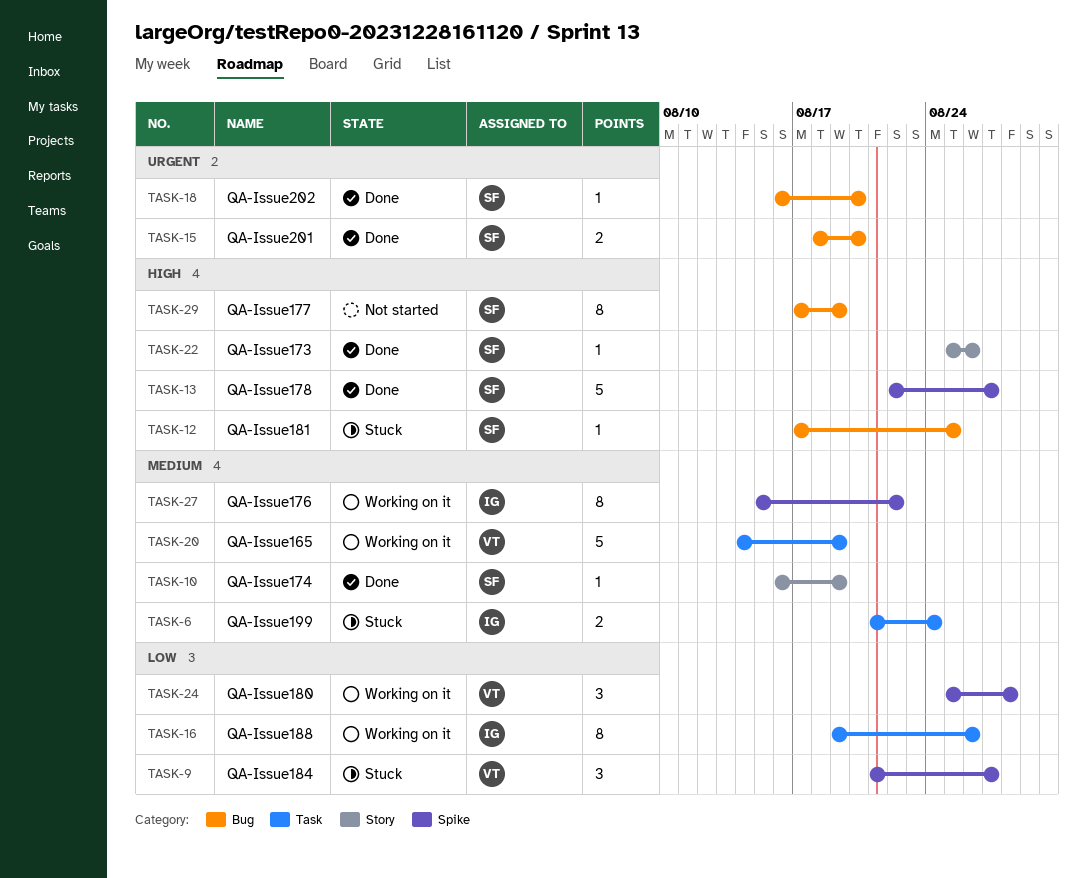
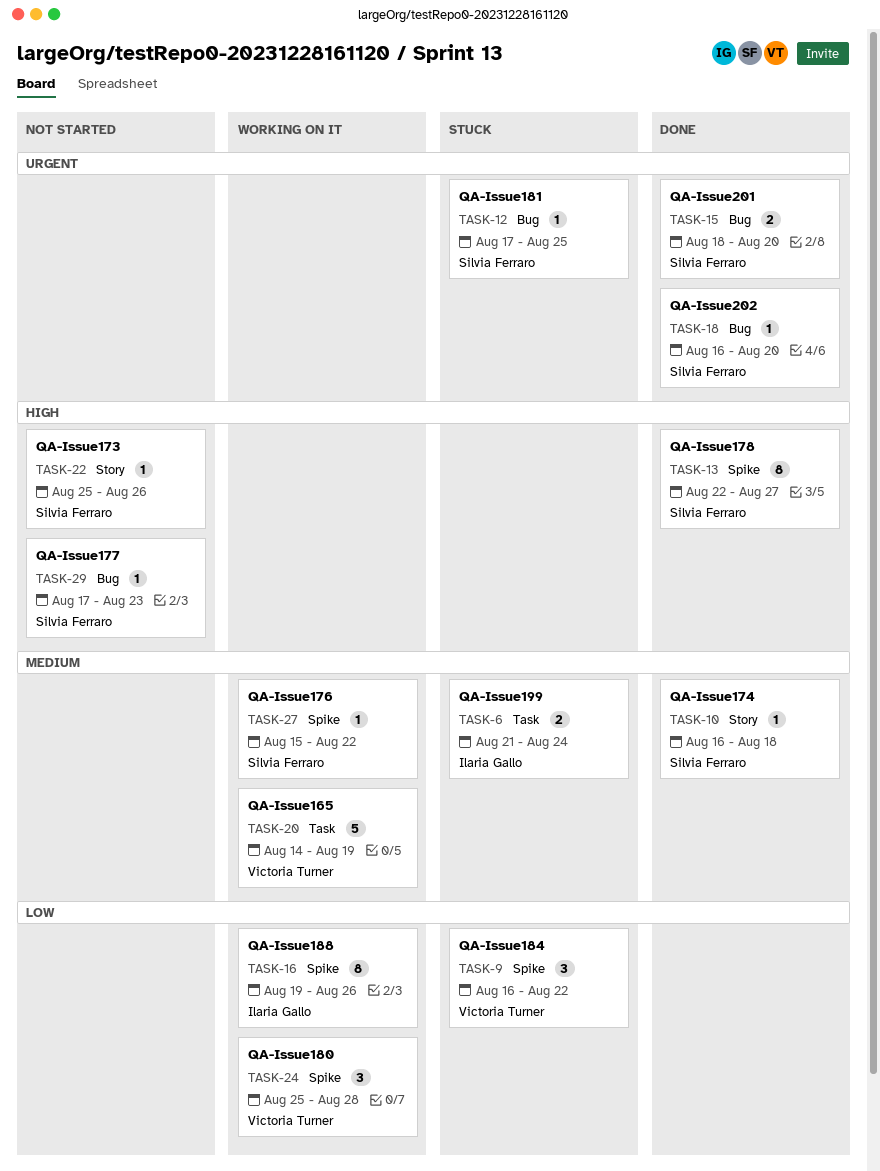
TASK-9, start: Aug 21 -> Aug 16
TASK-9, due: Aug 27 -> Aug 22
TASK-10, due: Aug 19 -> Aug 18
TASK-12, priority: High -> Urgent
TASK-13, estimate: 5 -> 8
TASK-16, label: Task -> Spike
TASK-22, status: Done -> Not started
TASK-27, owner: Ilaria Gallo -> Silvia Ferraro
TASK-27, estimate: 8 -> 1
TASK-29, estimate: 8 -> 1
TASK-29, due: Aug 19 -> Aug 23

